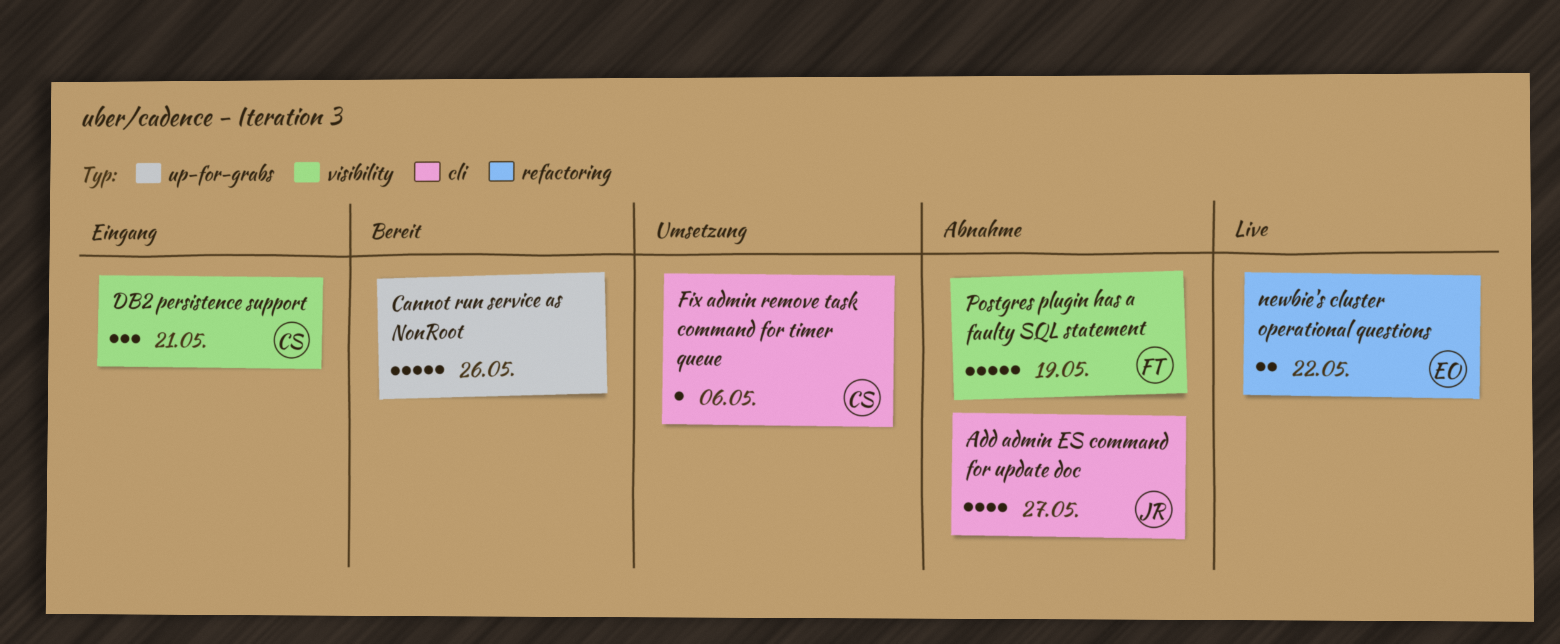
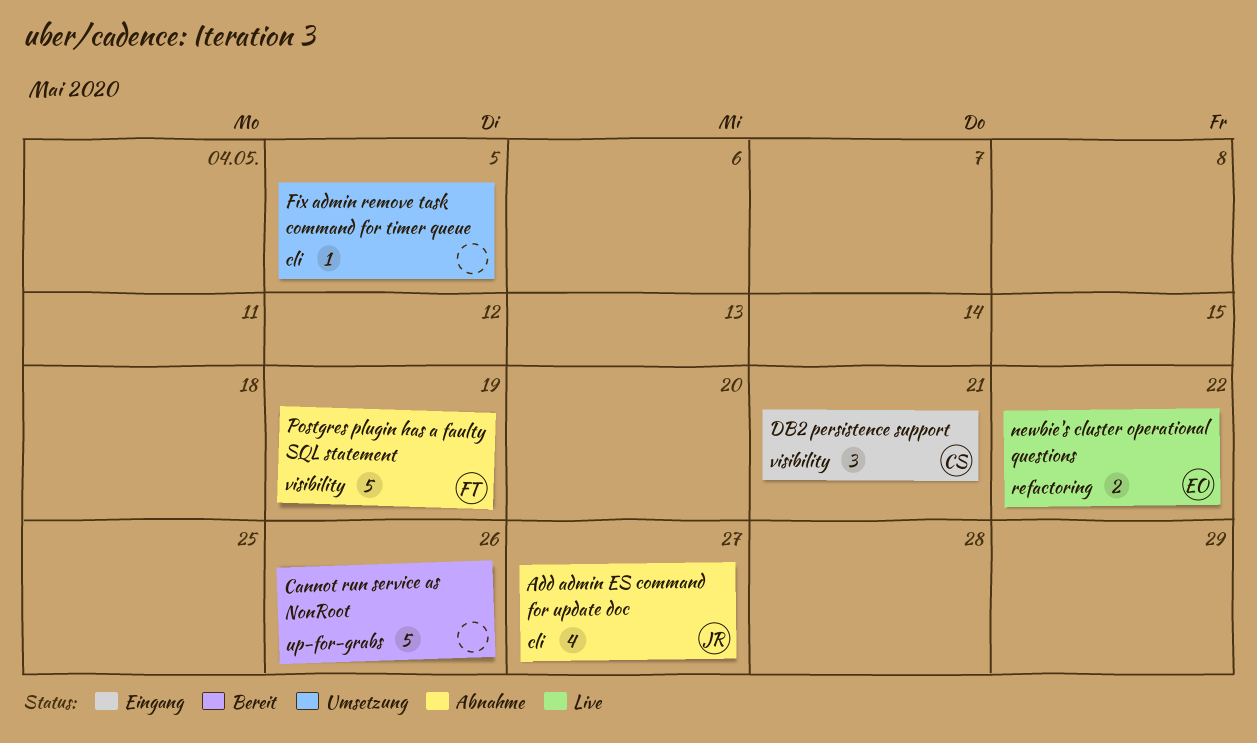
Fix admin remove task command for timer queue, owner: CS -> none
Fix admin remove task command for timer queue, due: May 6 -> May 5

